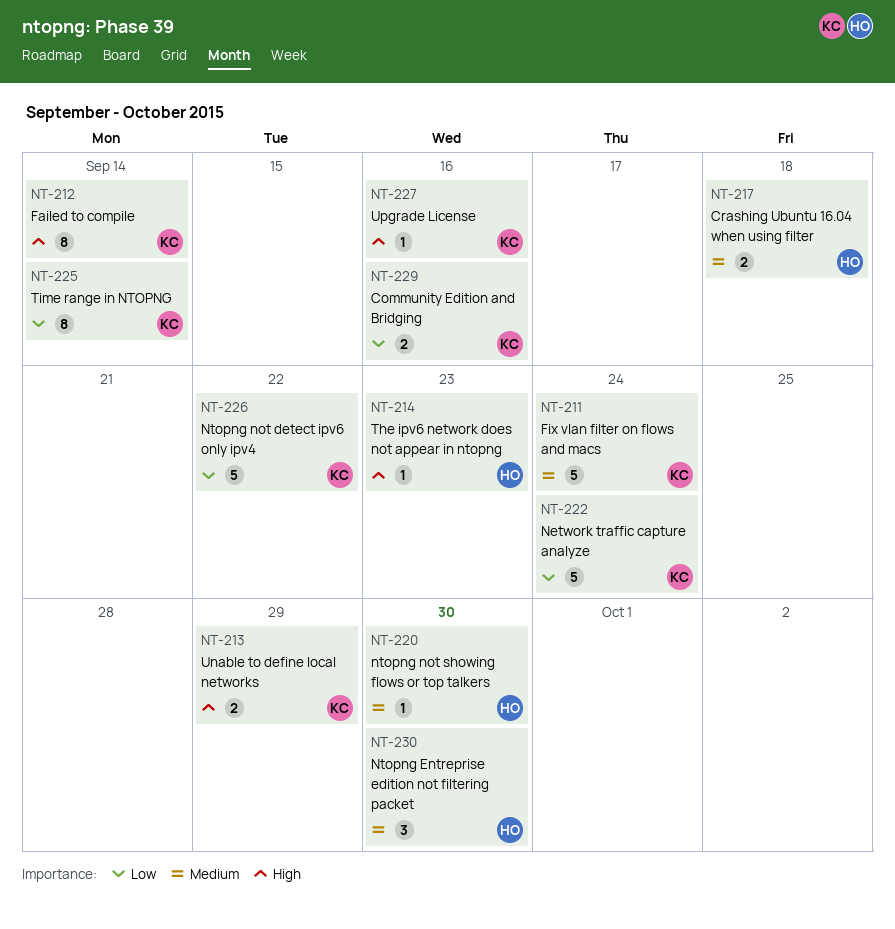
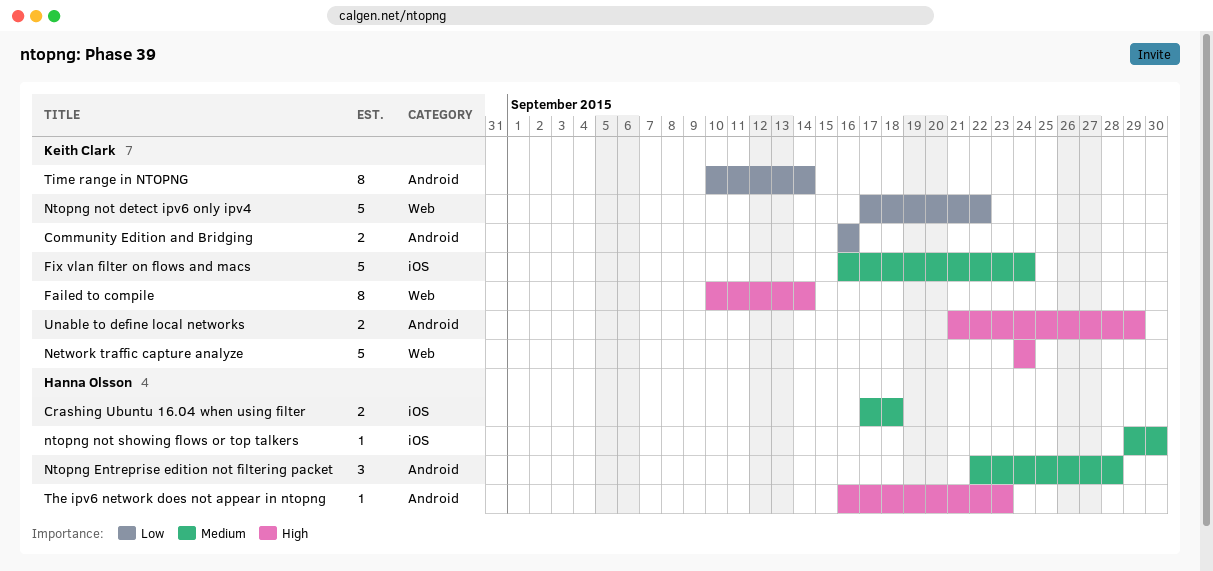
Network traffic capture analyze, priority: Low -> High
Ntopng Entreprise edition not filtering packet, due: Sep 30 -> Sep 28
Upgrade License: present -> none

